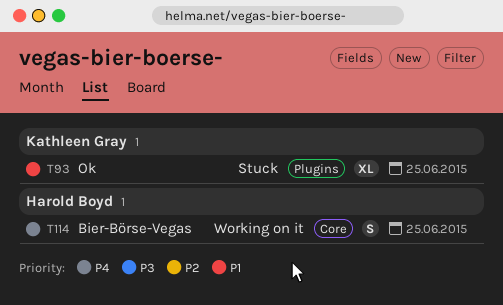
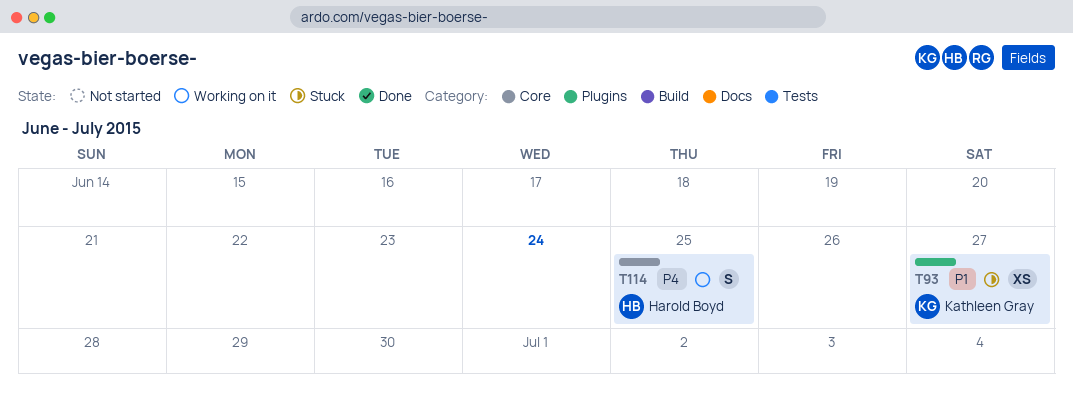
T93, estimate: XL -> XS
T93, due: Jun 25 -> Jun 27

